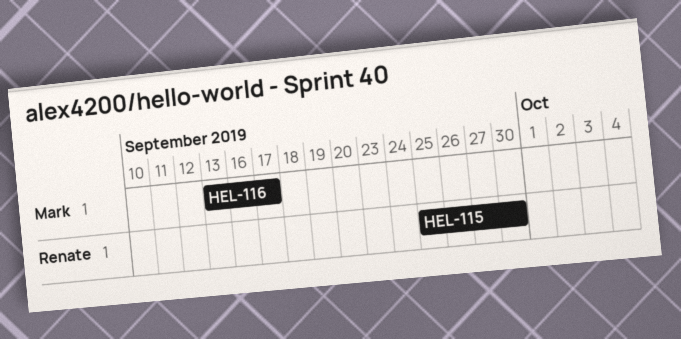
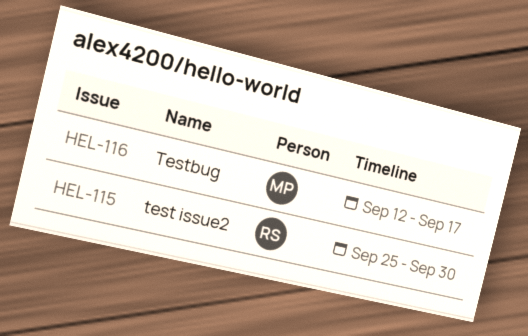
HEL-116, start: Sep 13 -> Sep 12

